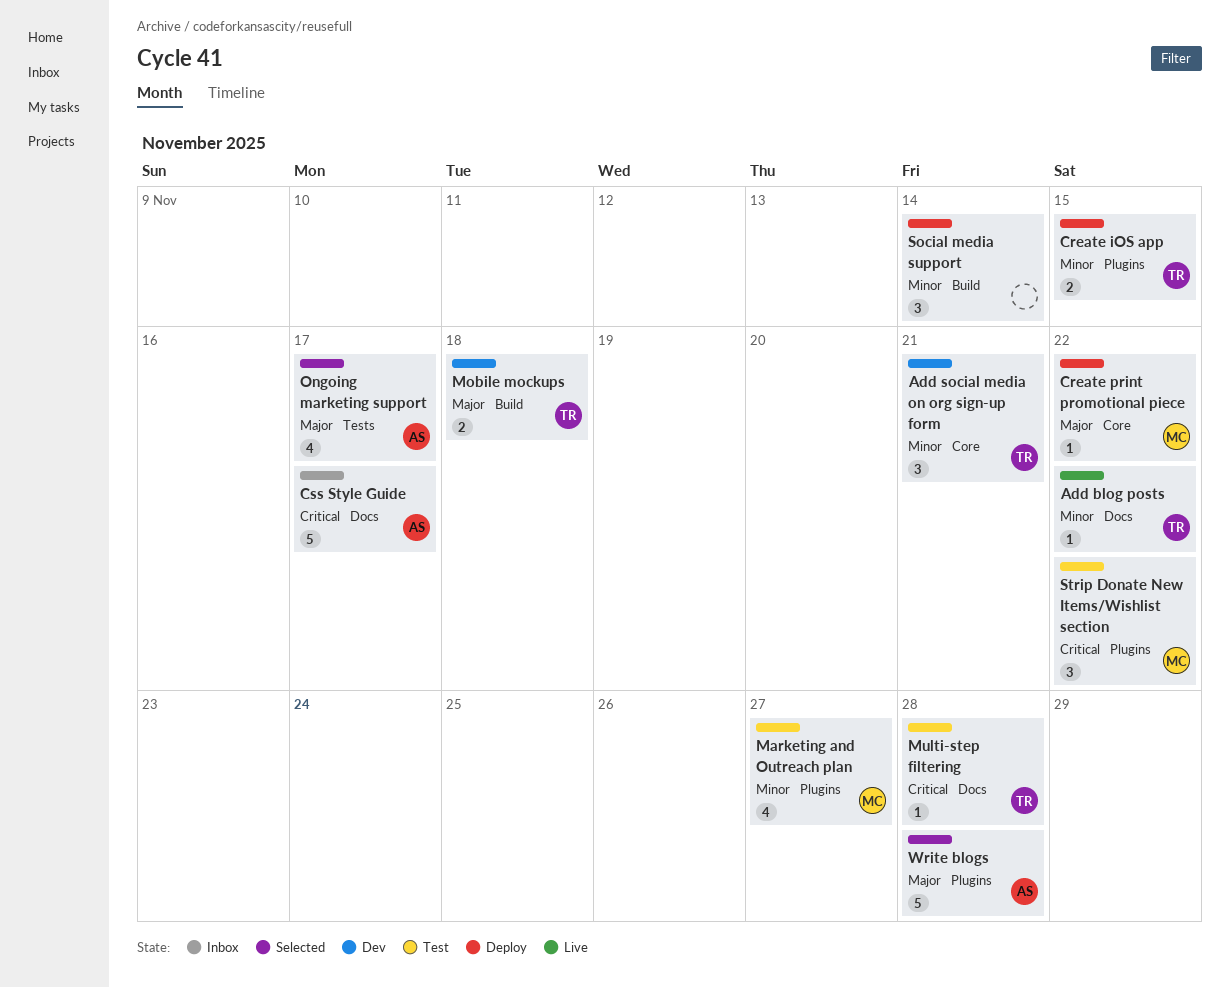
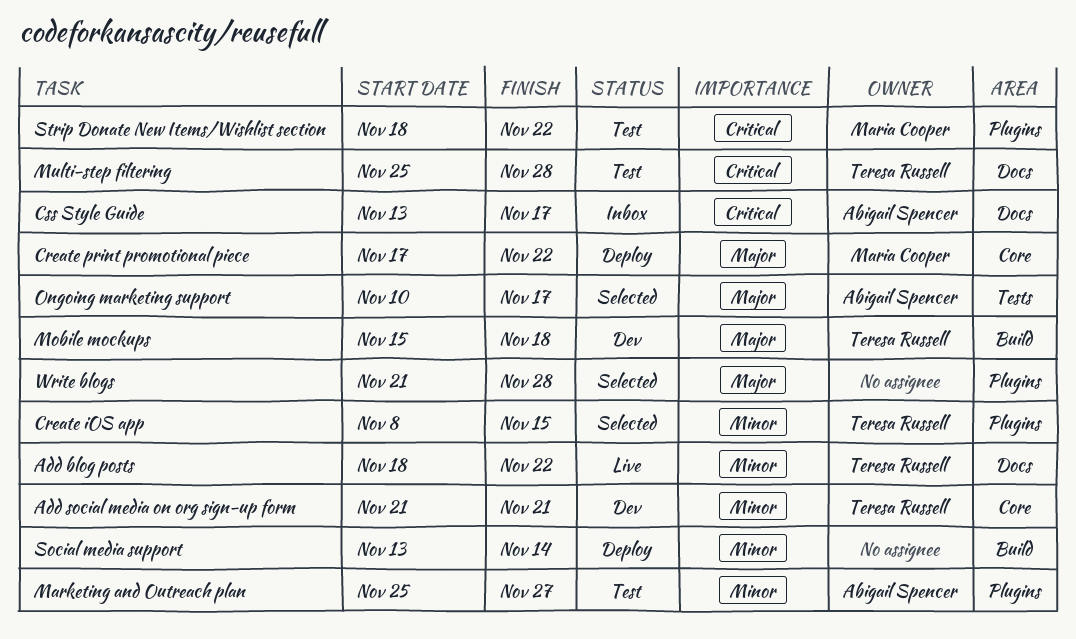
Create iOS app, status: Deploy -> Selected
Marketing and Outreach plan, owner: Maria Cooper -> Abigail Spencer
Write blogs, owner: Abigail Spencer -> none

